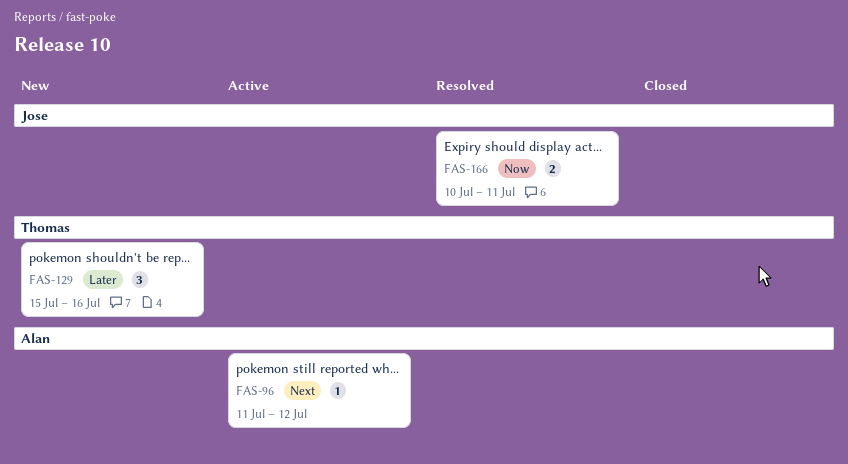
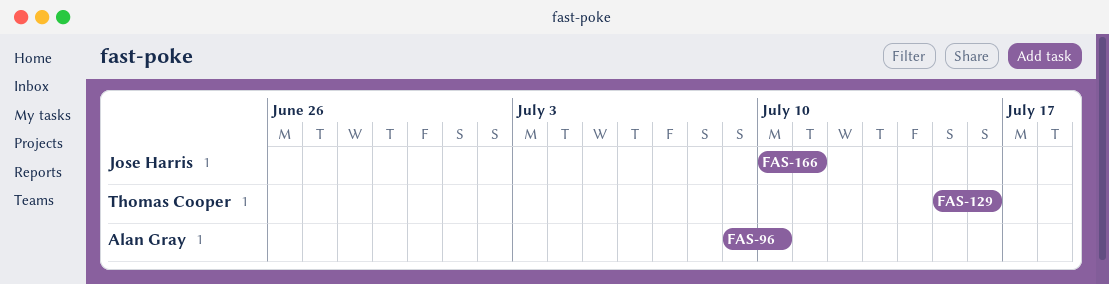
FAS-96, start: Jul 11 -> Jul 9
FAS-96, due: Jul 12 -> Jul 10

